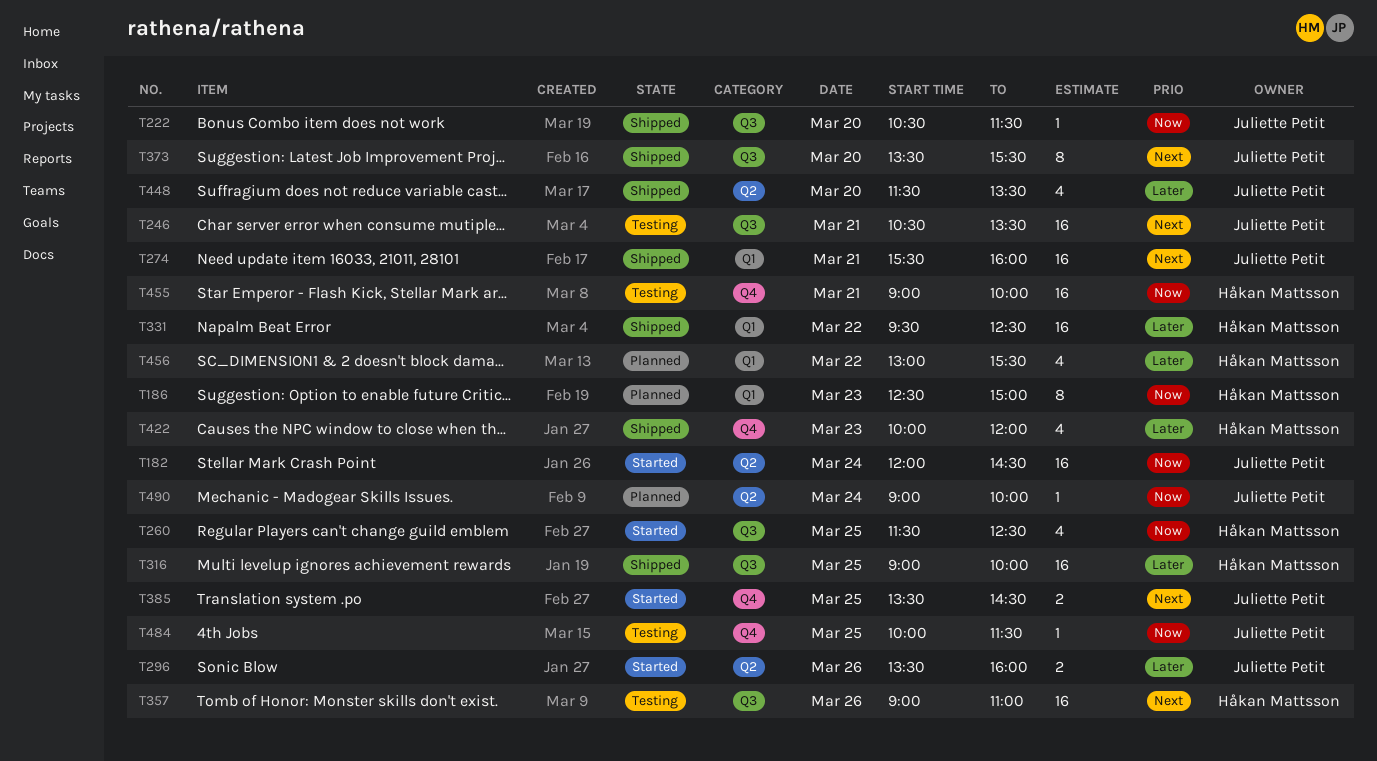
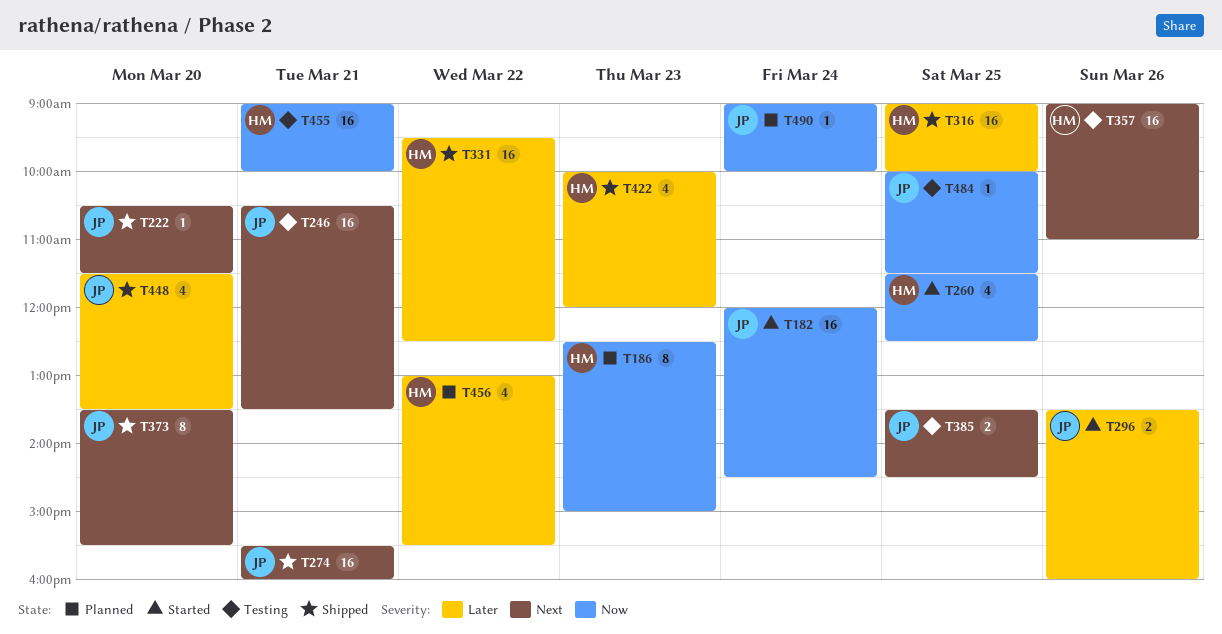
T222, priority: Now -> Next
T385, status: Started -> Testing

